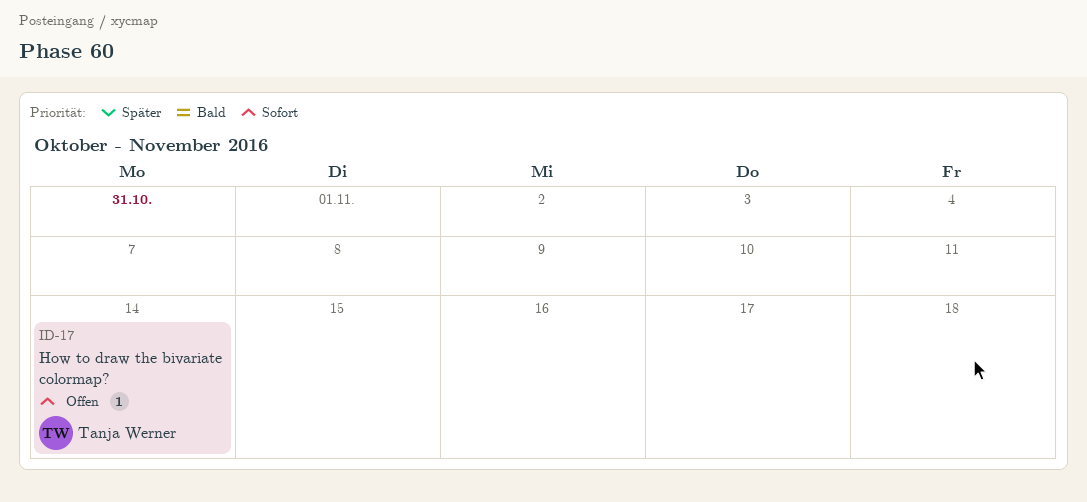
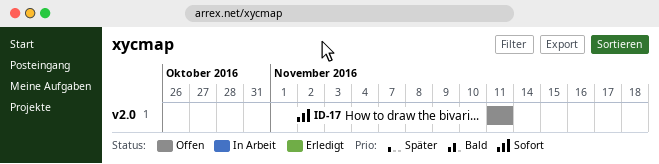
ID-17, due: Nov 14 -> Nov 11

